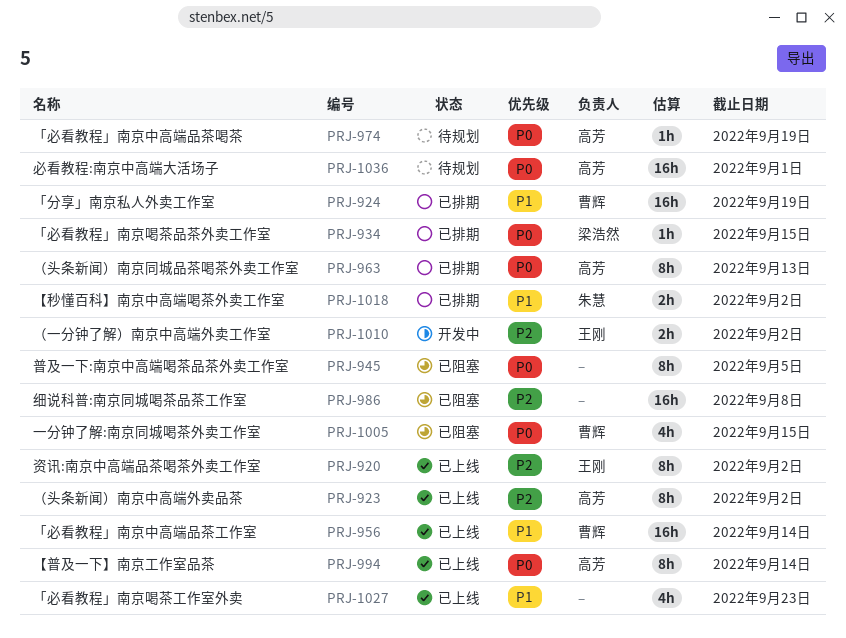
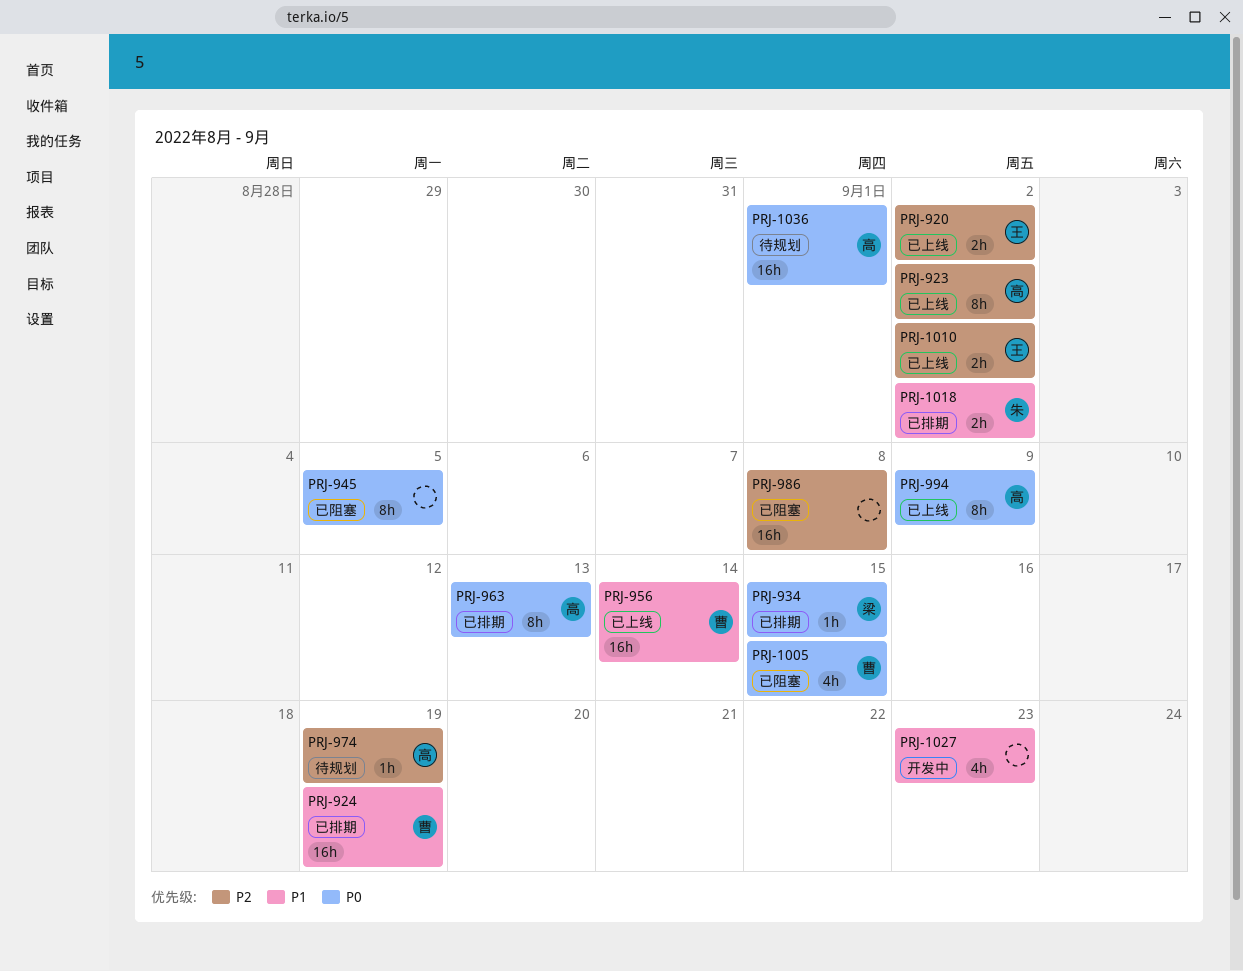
PRJ-920, estimate: 8h -> 2h
PRJ-974, priority: P0 -> P2
PRJ-994, due: Sep 14 -> Sep 9
PRJ-1010, status: 开发中 -> 已上线
PRJ-1027, status: 已上线 -> 开发中

